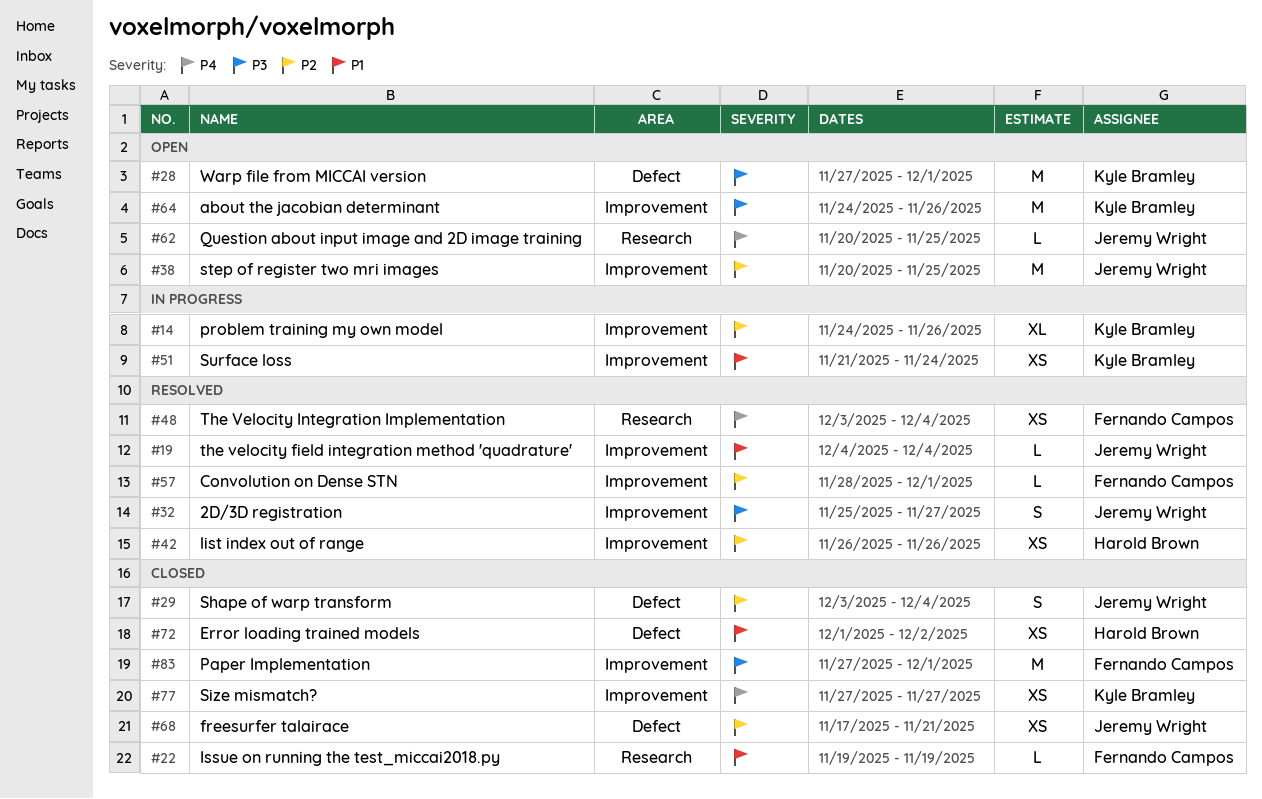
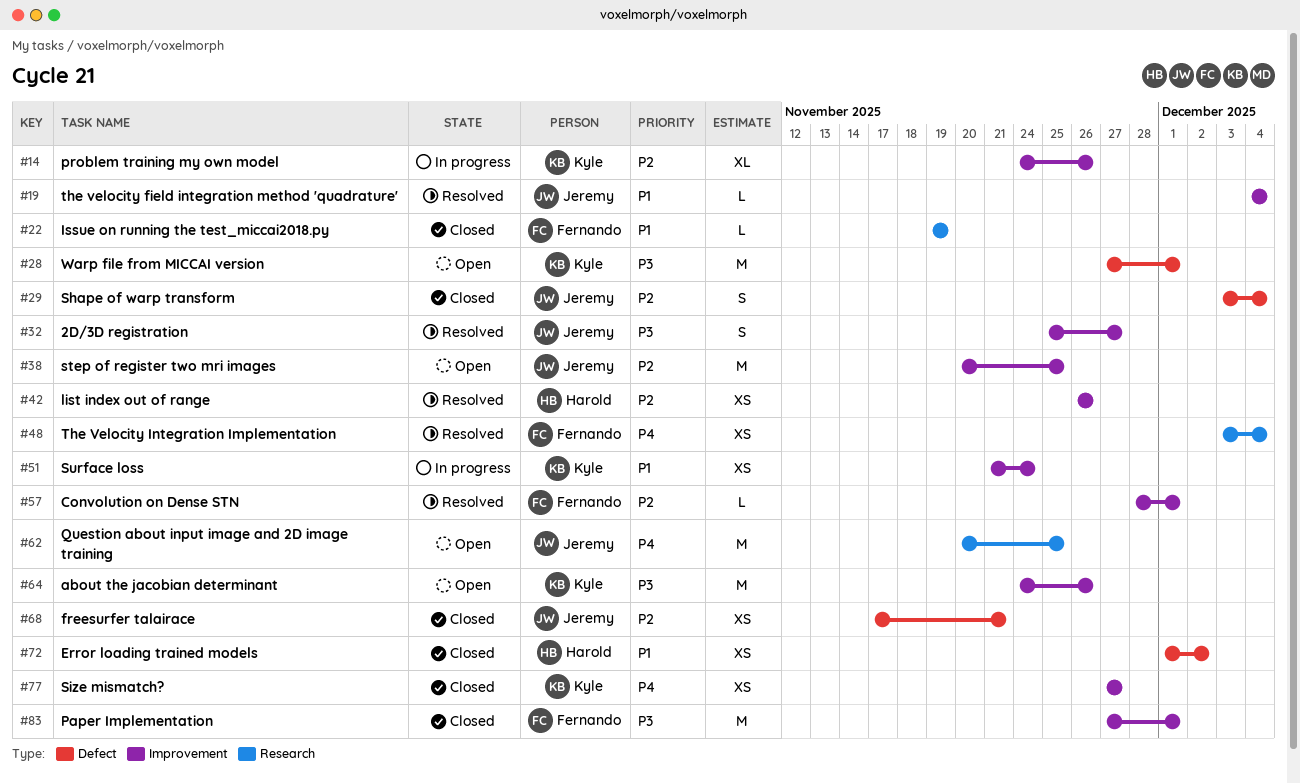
#62, estimate: L -> M

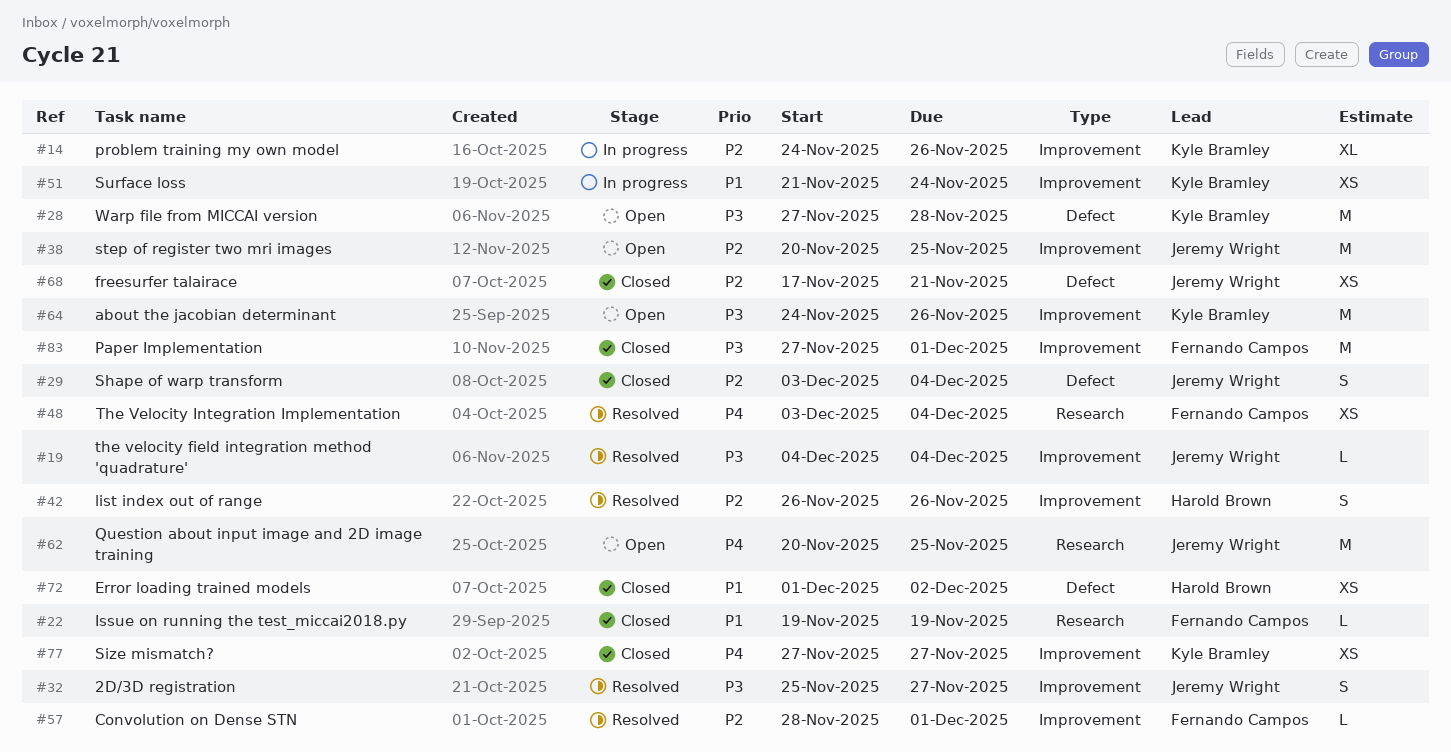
#19, priority: P1 -> P3
#28, due: Dec 1 -> Nov 28
#42, estimate: XS -> S

